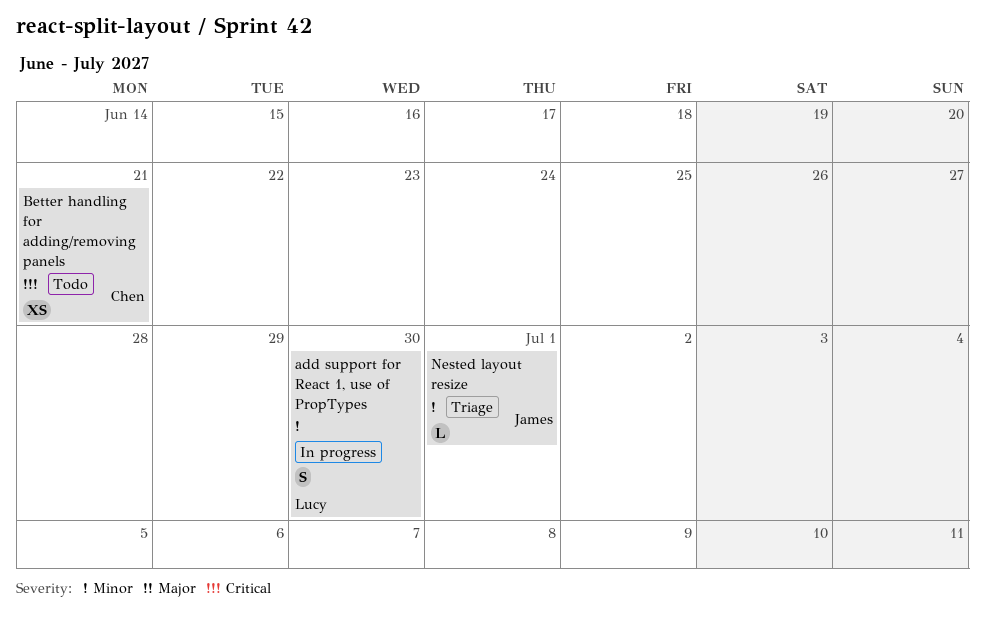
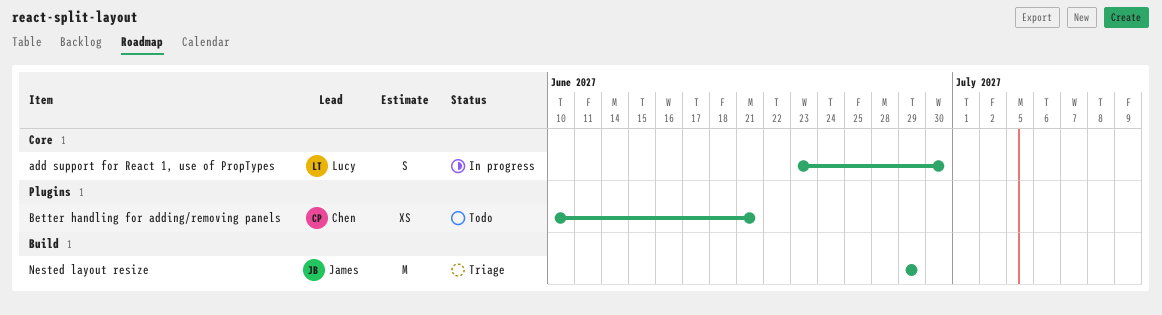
Nested layout resize, estimate: L -> M
Nested layout resize, due: Jul 1 -> Jun 29

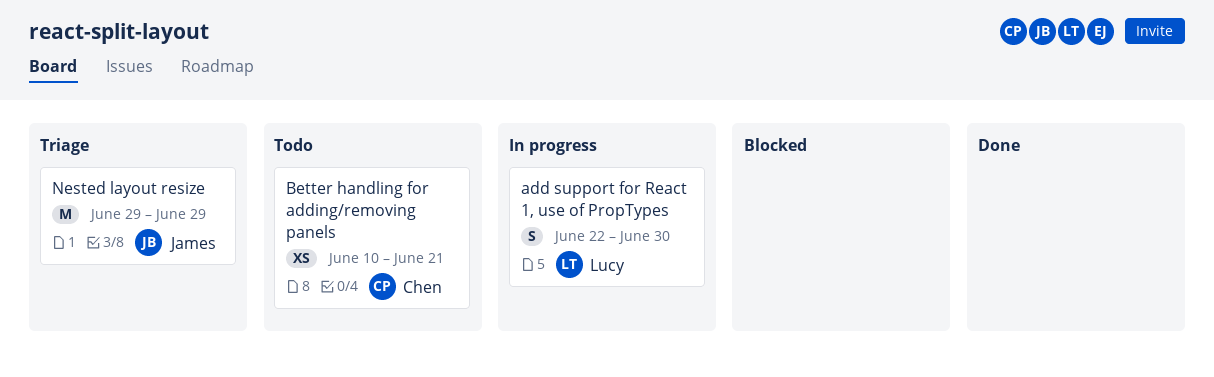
add support for React 1, use of PropTypes, start: Jun 23 -> Jun 22

